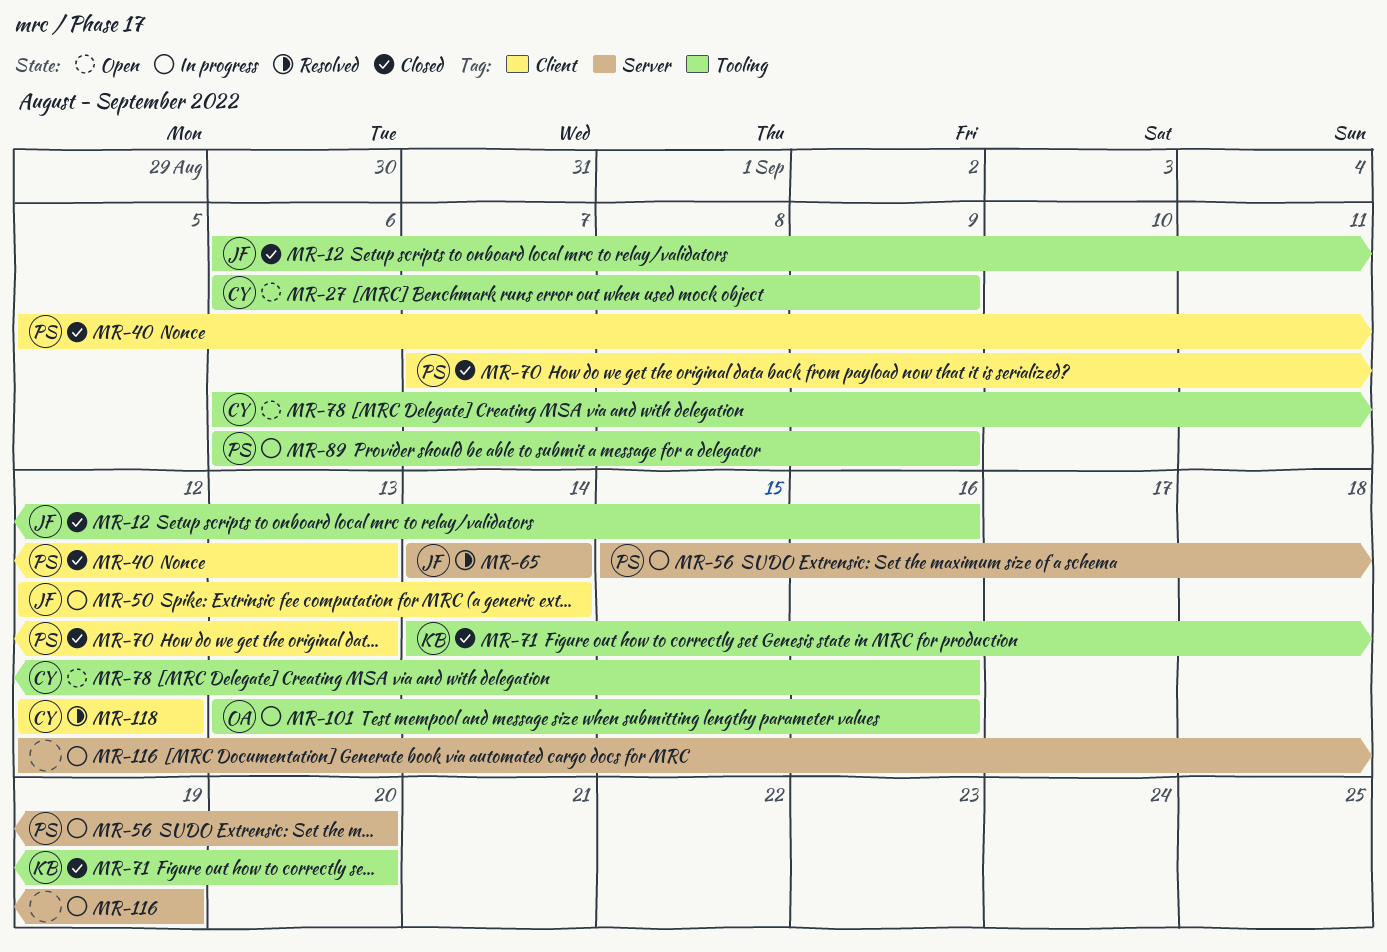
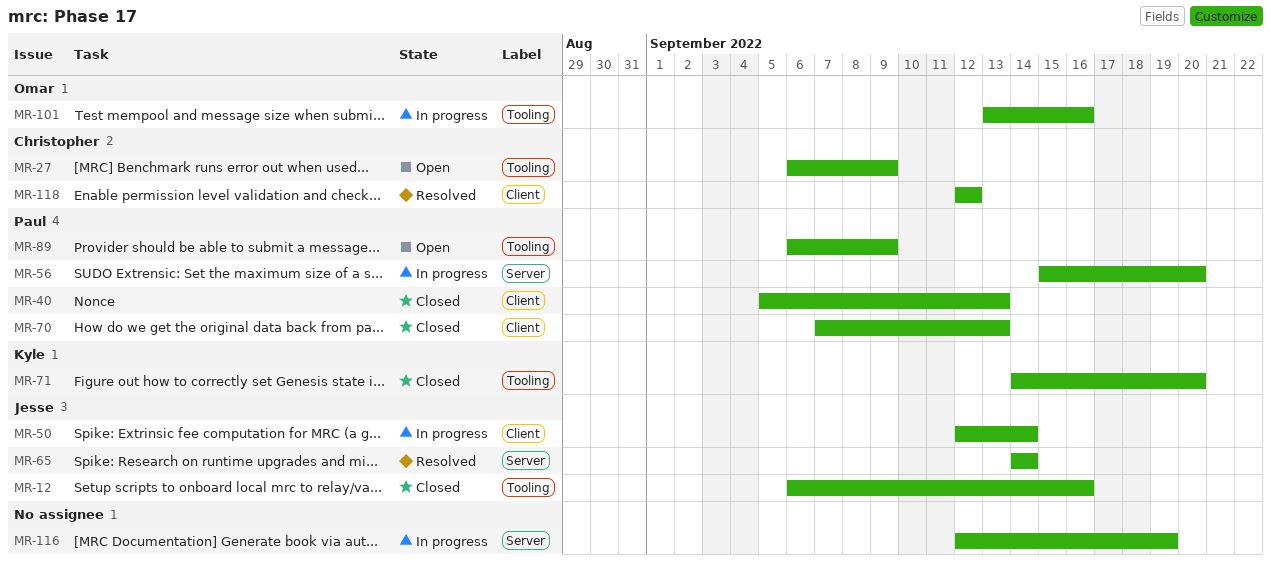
MR-78: present -> none
MR-89, status: In progress -> Open

